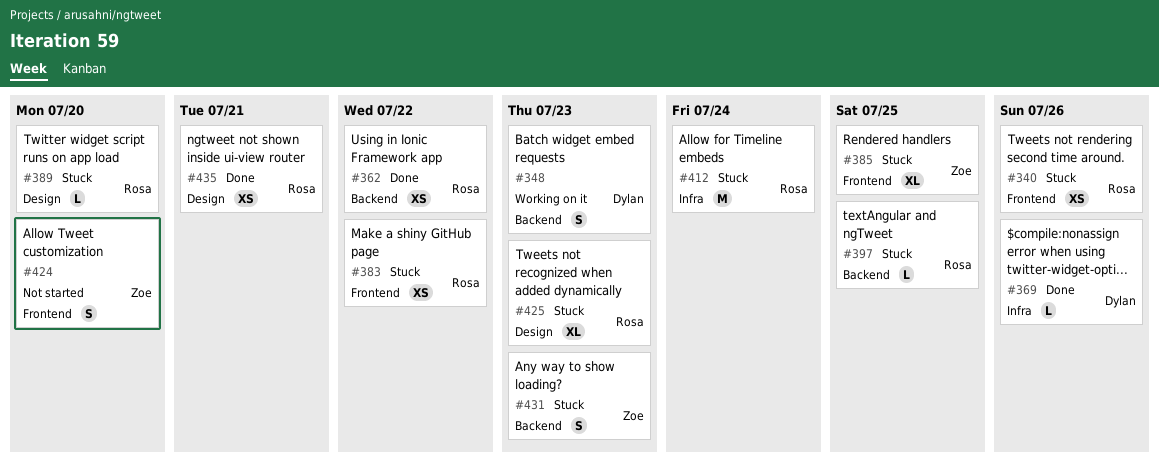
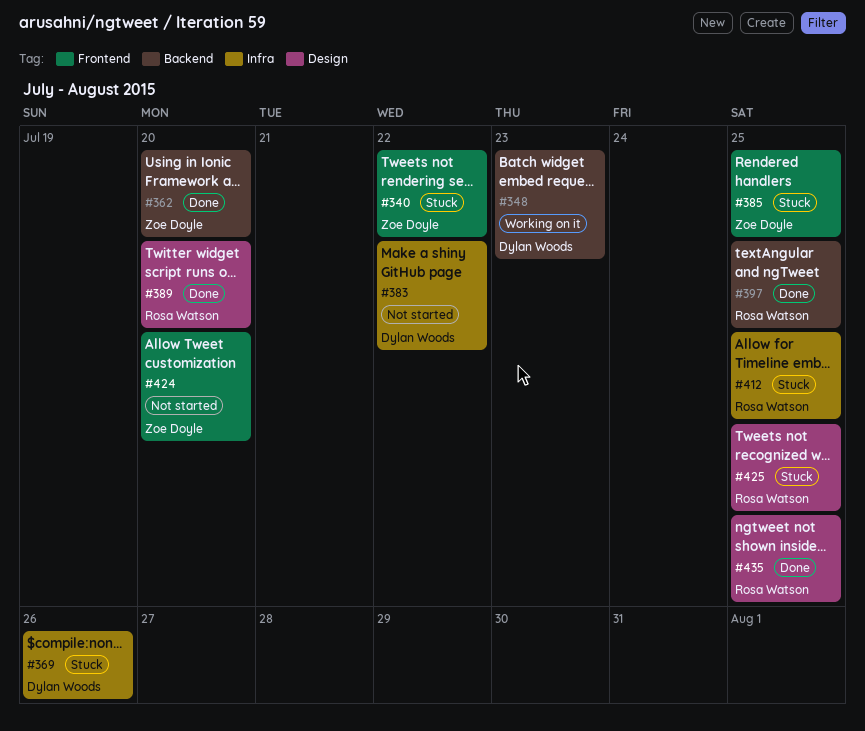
#340, owner: Rosa Watson -> Zoe Doyle
#340, due: Jul 26 -> Jul 22
#362, owner: Rosa Watson -> Zoe Doyle
#362, due: Jul 22 -> Jul 20
#369, status: Done -> Stuck
#383, status: Stuck -> Not started
#383, owner: Rosa Watson -> Dylan Woods
#383, label: Frontend -> Infra
#389, status: Stuck -> Done
#397, status: Stuck -> Done
#412, due: Jul 24 -> Jul 25
#425, due: Jul 23 -> Jul 25
#431: present -> none
#435, due: Jul 21 -> Jul 25

